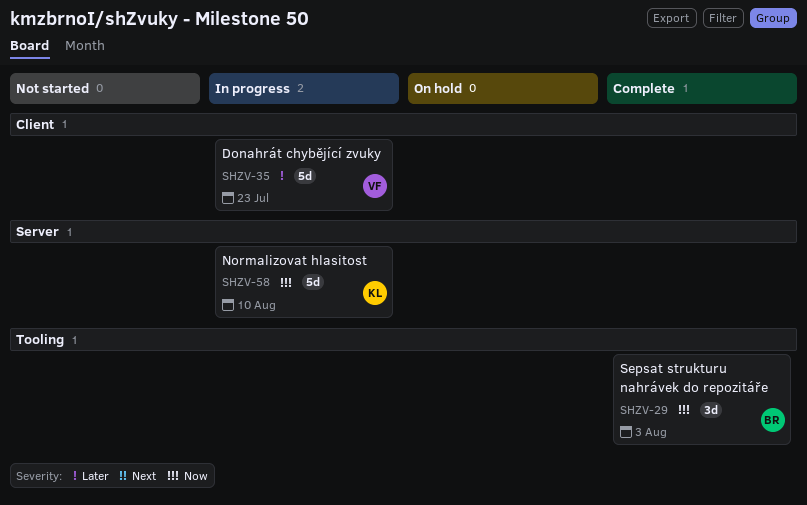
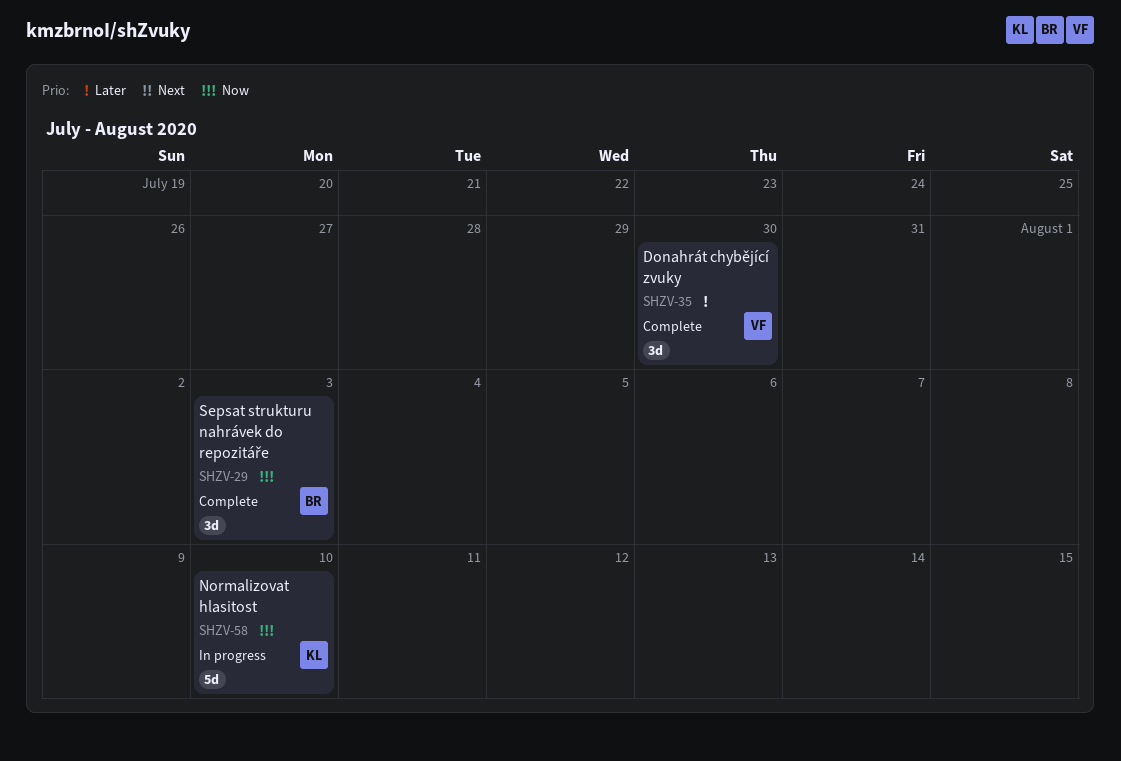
SHZV-35, status: In progress -> Complete
SHZV-35, estimate: 5d -> 3d
SHZV-35, due: Jul 23 -> Jul 30

